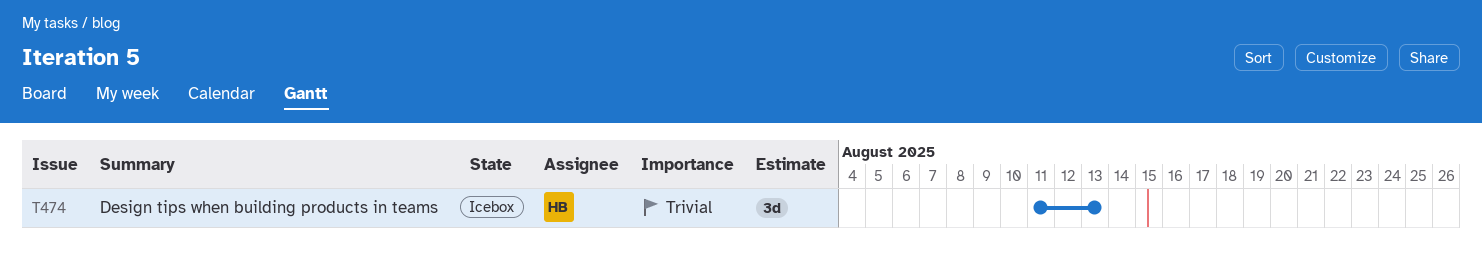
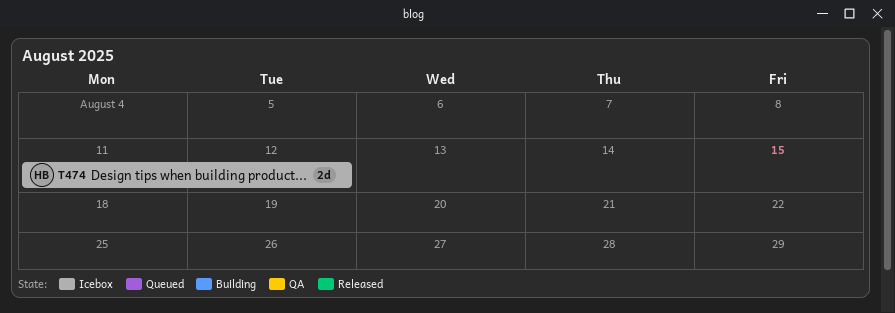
T474, estimate: 3d -> 2d
T474, due: Aug 13 -> Aug 12

